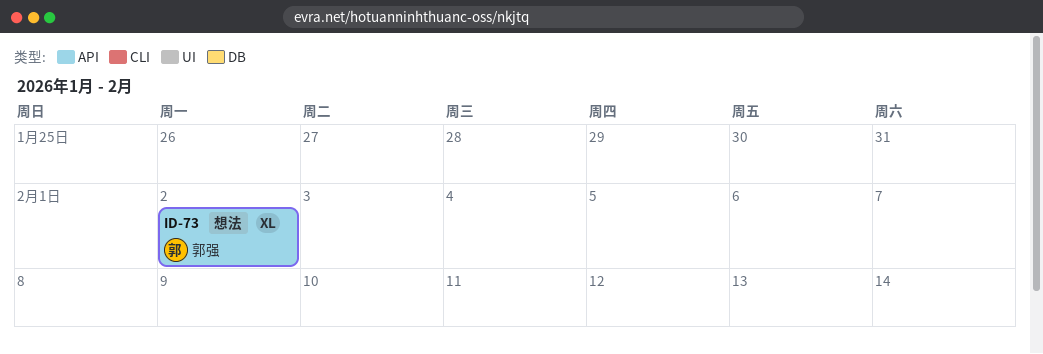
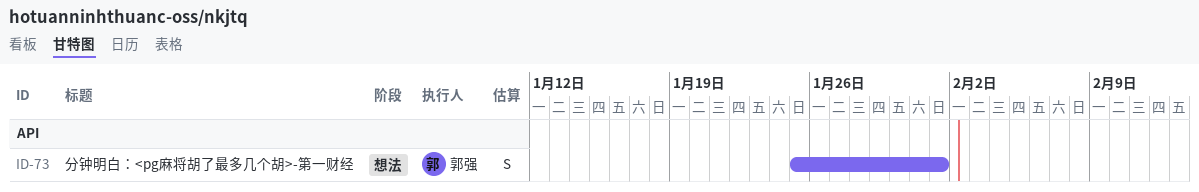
ID-73, estimate: XL -> S
ID-73, due: Feb 2 -> Feb 1

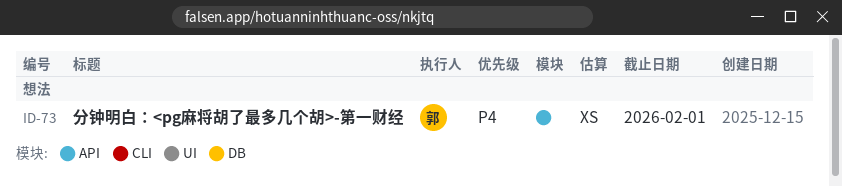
ID-73, estimate: S -> XS

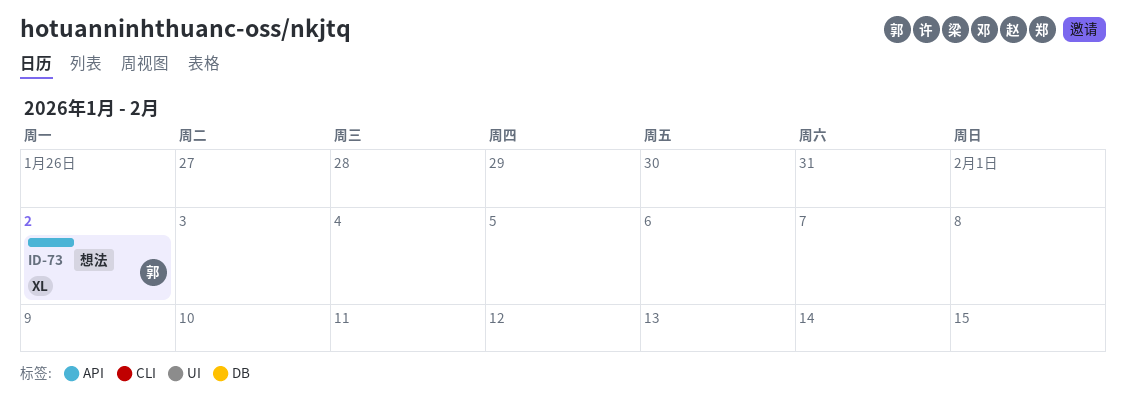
ID-73, estimate: XS -> XL
ID-73, due: Feb 1 -> Feb 2

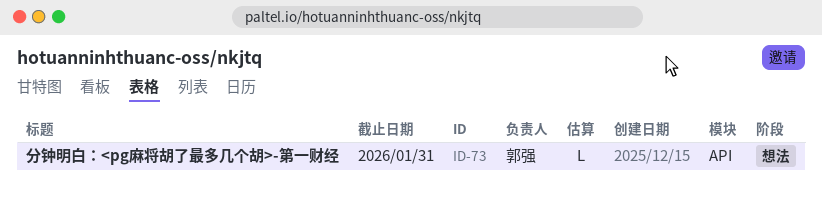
ID-73, estimate: XL -> L
ID-73, due: Feb 2 -> Jan 31

